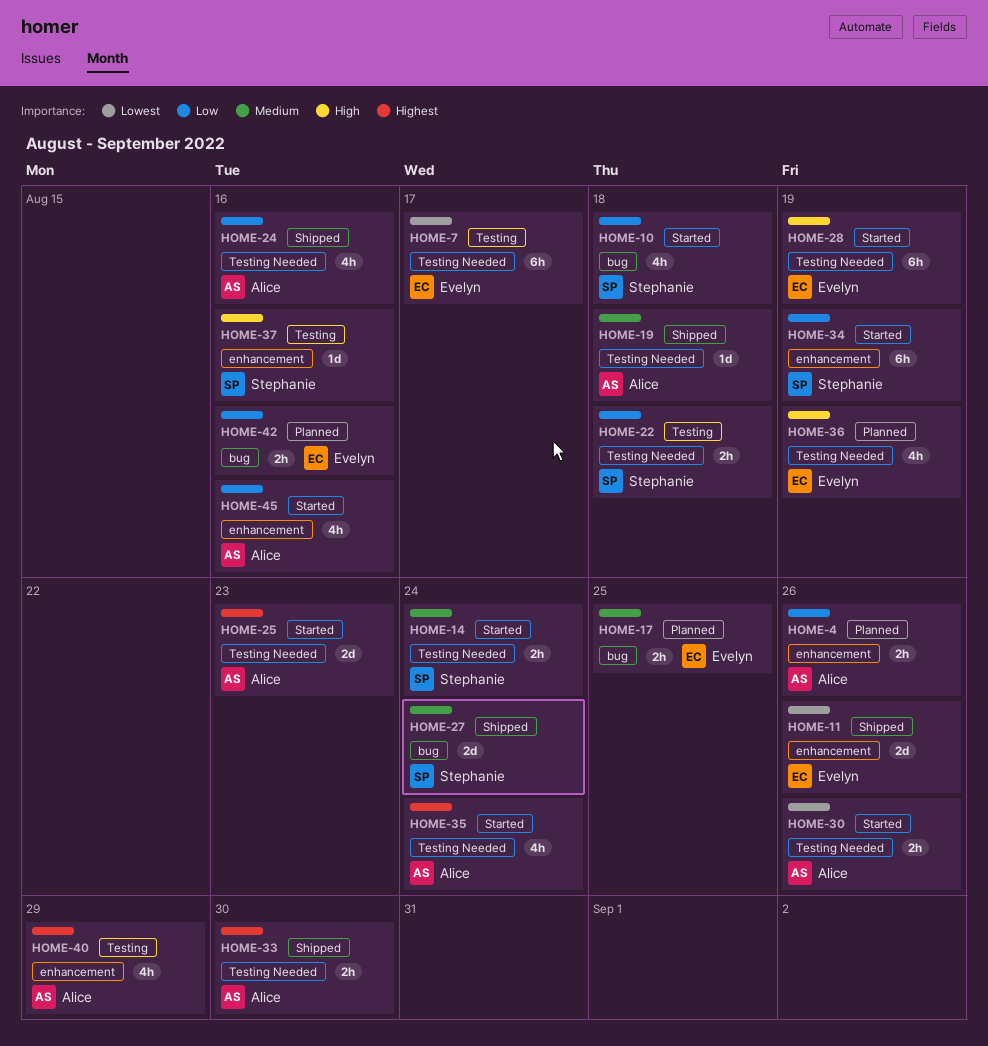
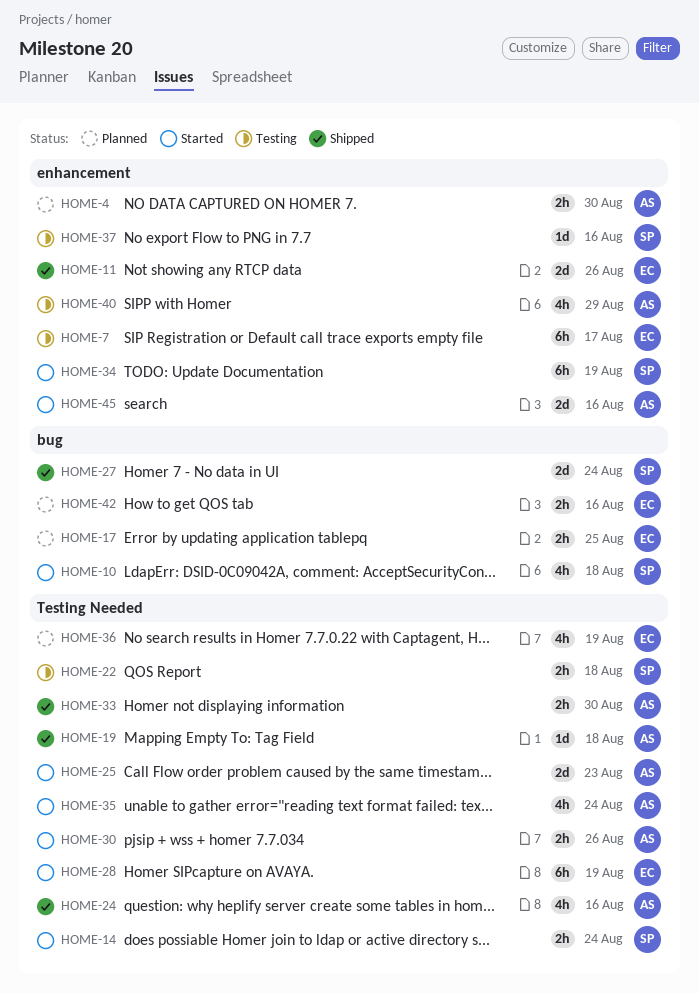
HOME-4, due: Aug 26 -> Aug 30
HOME-7, label: Testing Needed -> enhancement
HOME-45, estimate: 4h -> 2d

